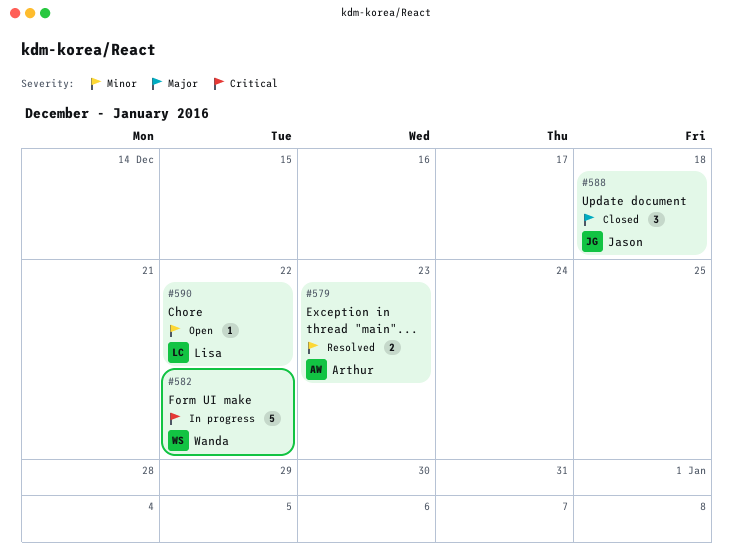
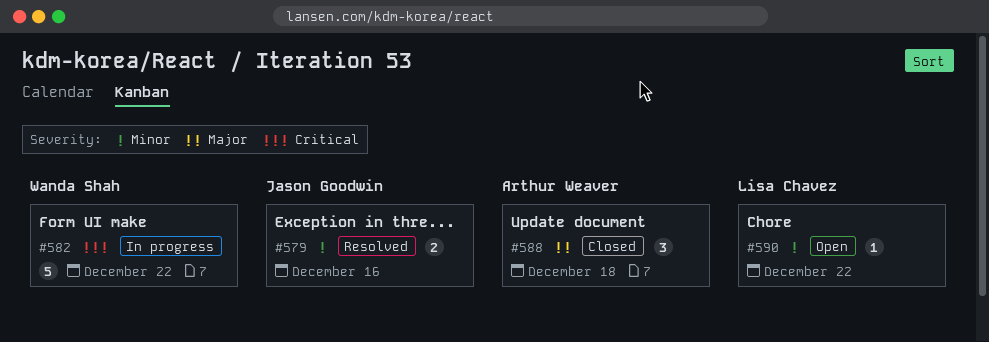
#579, owner: Arthur Weaver -> Jason Goodwin
#579, due: Dec 23 -> Dec 16
#588, owner: Jason Goodwin -> Arthur Weaver

